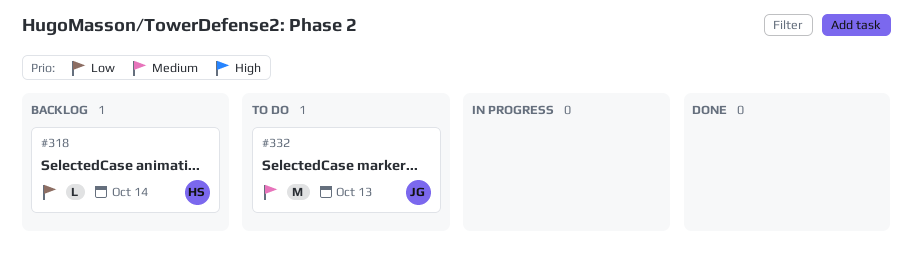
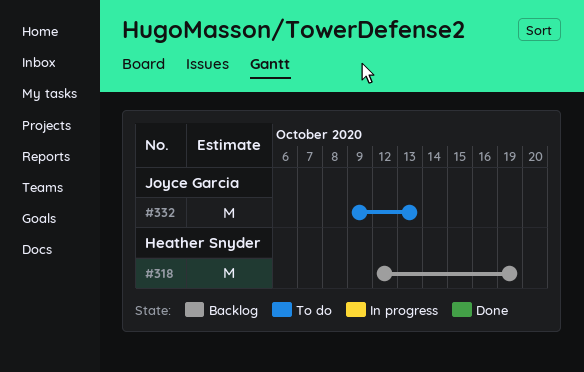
#318, estimate: L -> M
#318, due: Oct 14 -> Oct 19

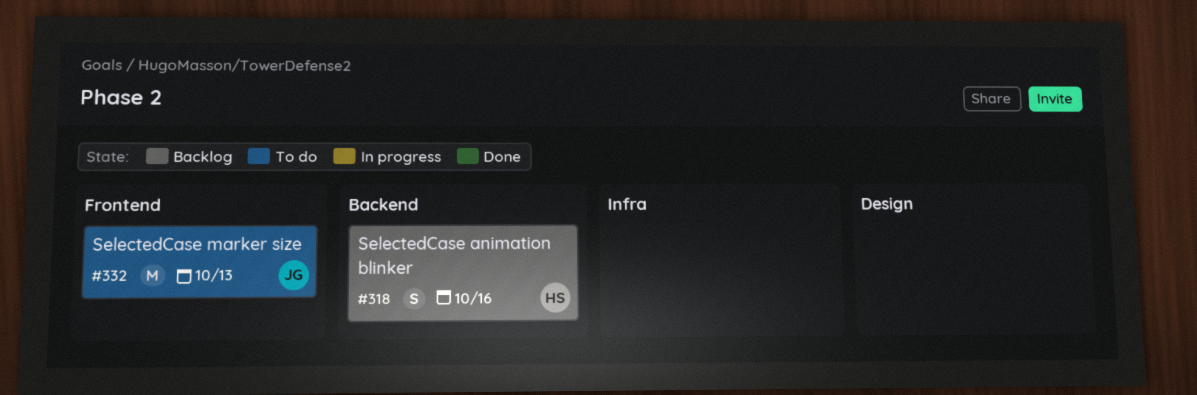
#318, estimate: M -> S
#318, due: Oct 19 -> Oct 16

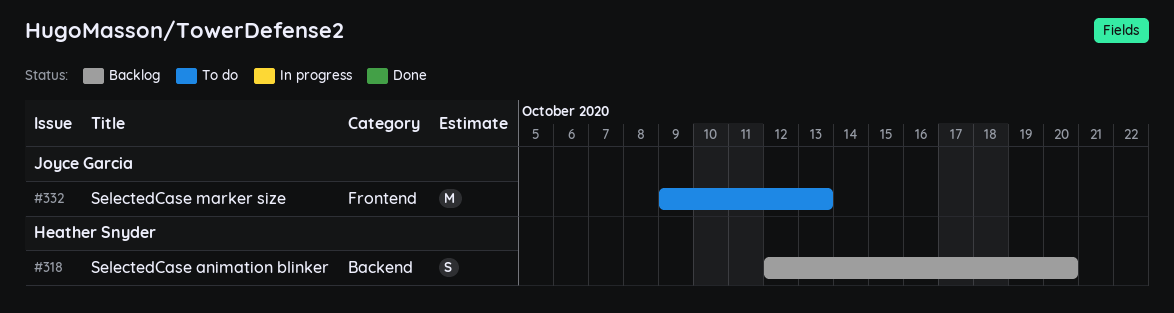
#318, due: Oct 16 -> Oct 20

